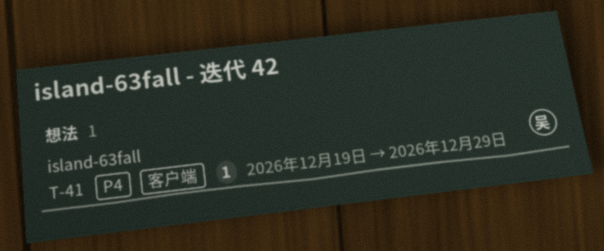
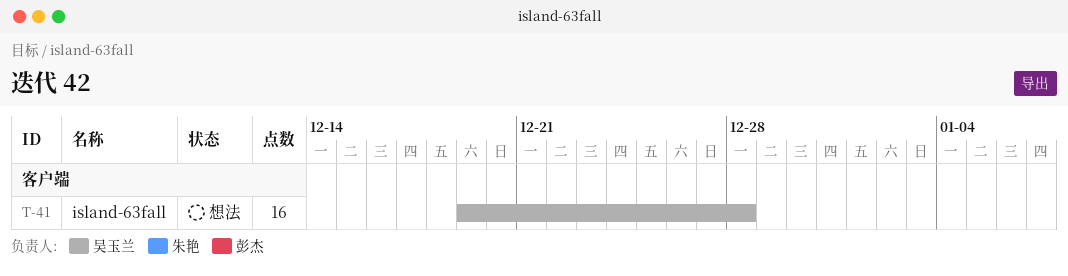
T-41, estimate: 1 -> 16
T-41, due: Dec 29 -> Dec 28

